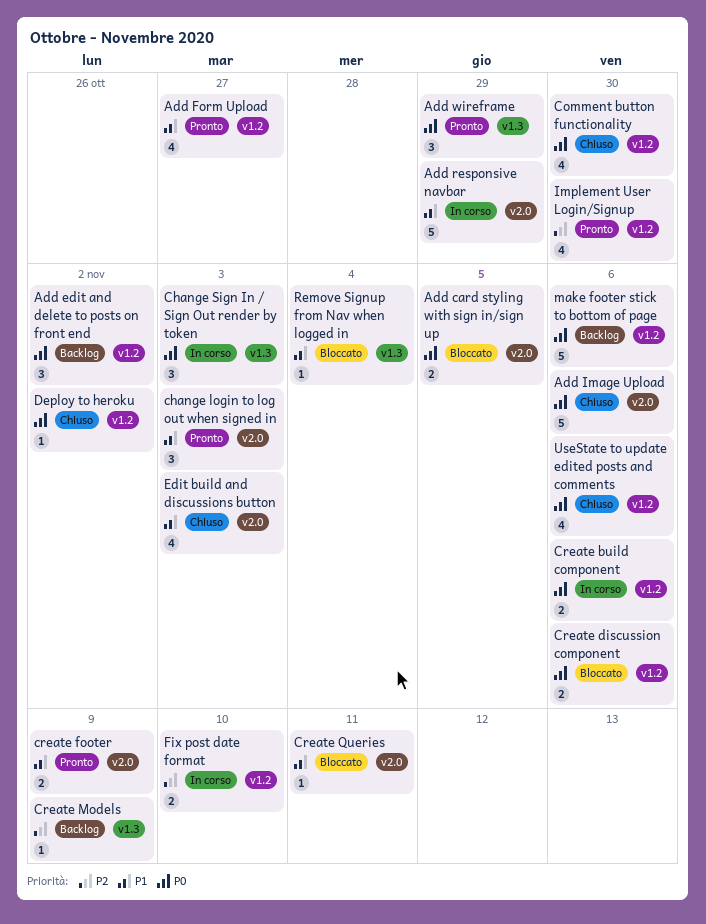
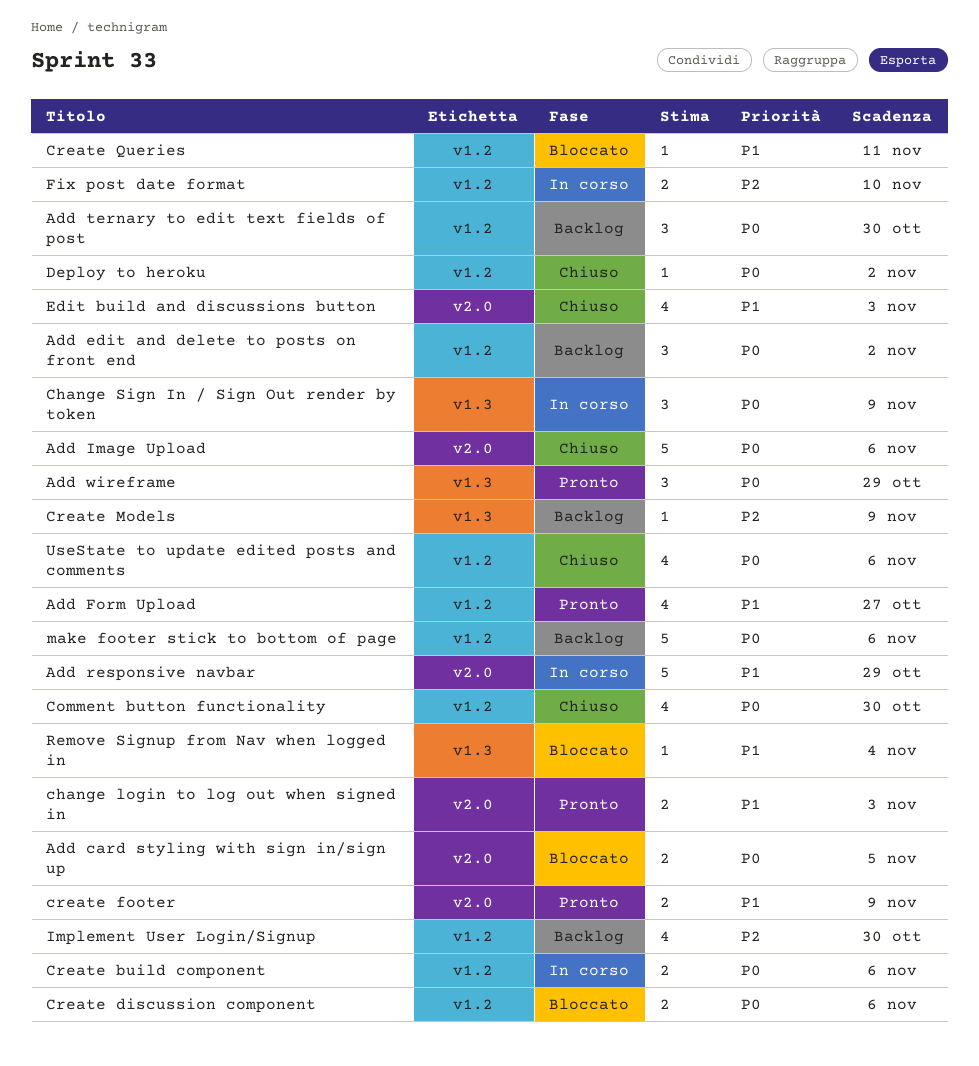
Add ternary to edit text fields of post: none -> present
change login to log out when signed in, estimate: 3 -> 2
Change Sign In / Sign Out render by token, due: Nov 3 -> Nov 9
Create Queries, label: v2.0 -> v1.2
Implement User Login/Signup, status: Pronto -> Backlog

